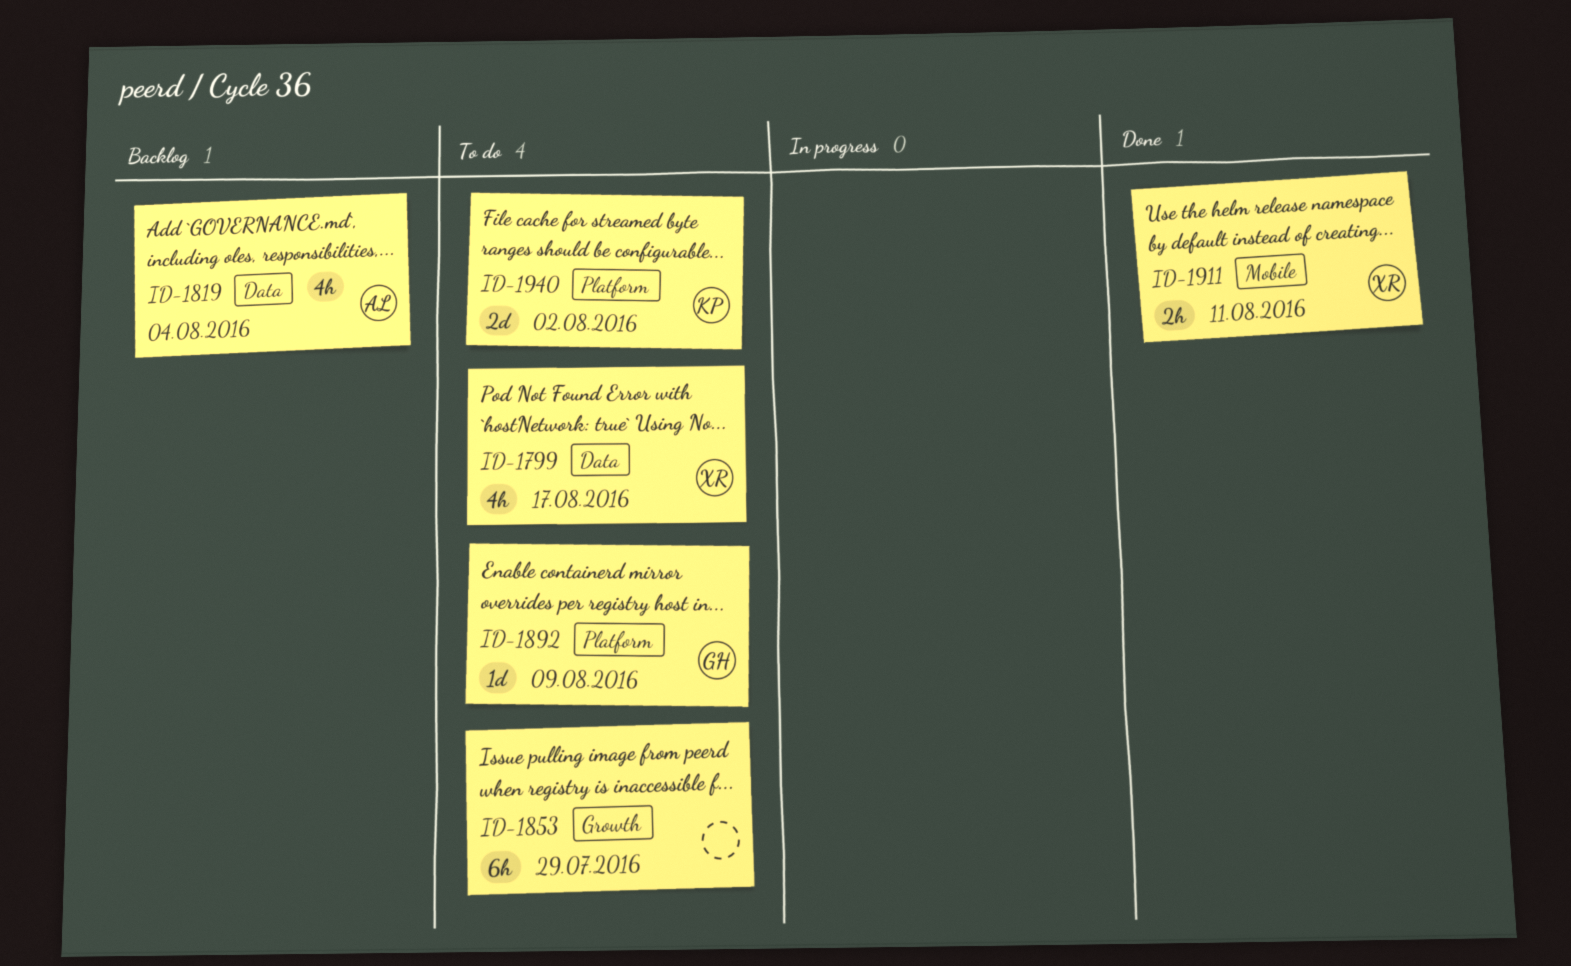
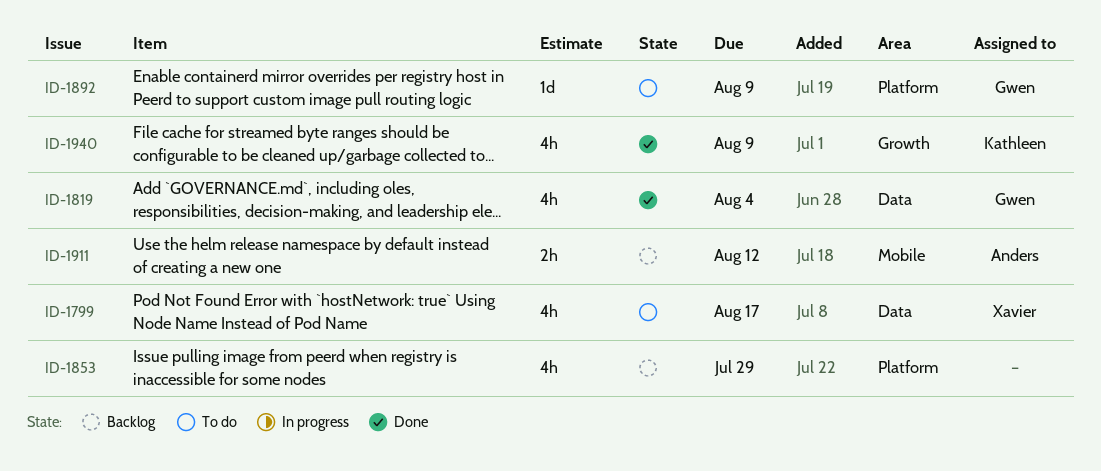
ID-1819, status: Backlog -> Done
ID-1819, owner: Anders -> Gwen
ID-1853, status: To do -> Backlog
ID-1853, label: Growth -> Platform
ID-1853, estimate: 6h -> 4h
ID-1911, status: Done -> Backlog
ID-1911, owner: Xavier -> Anders
ID-1911, due: Aug 11 -> Aug 12
ID-1940, status: To do -> Done
ID-1940, label: Platform -> Growth
ID-1940, estimate: 2d -> 4h
ID-1940, due: Aug 2 -> Aug 9

